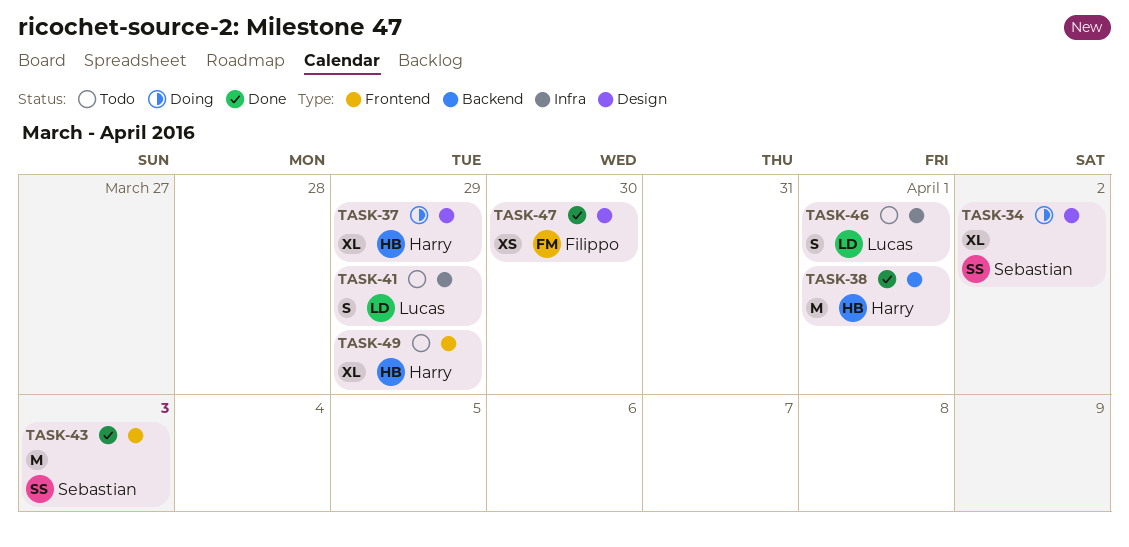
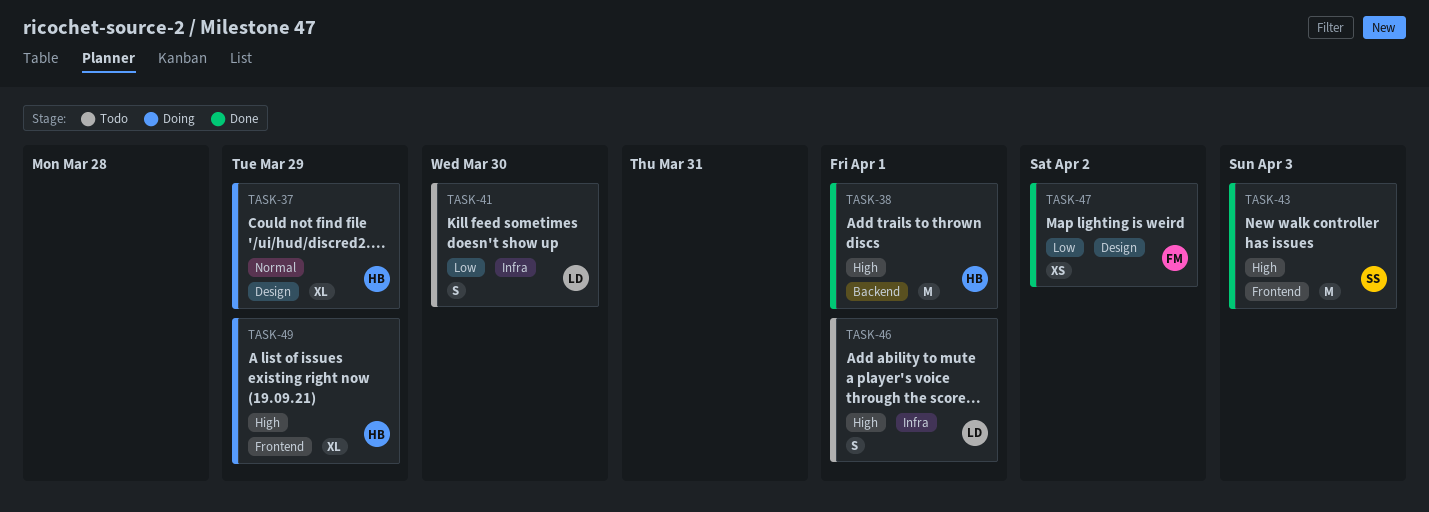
TASK-34: present -> none
TASK-41, due: Mar 29 -> Mar 30
TASK-47, due: Mar 30 -> Apr 2
TASK-49, status: Todo -> Doing

